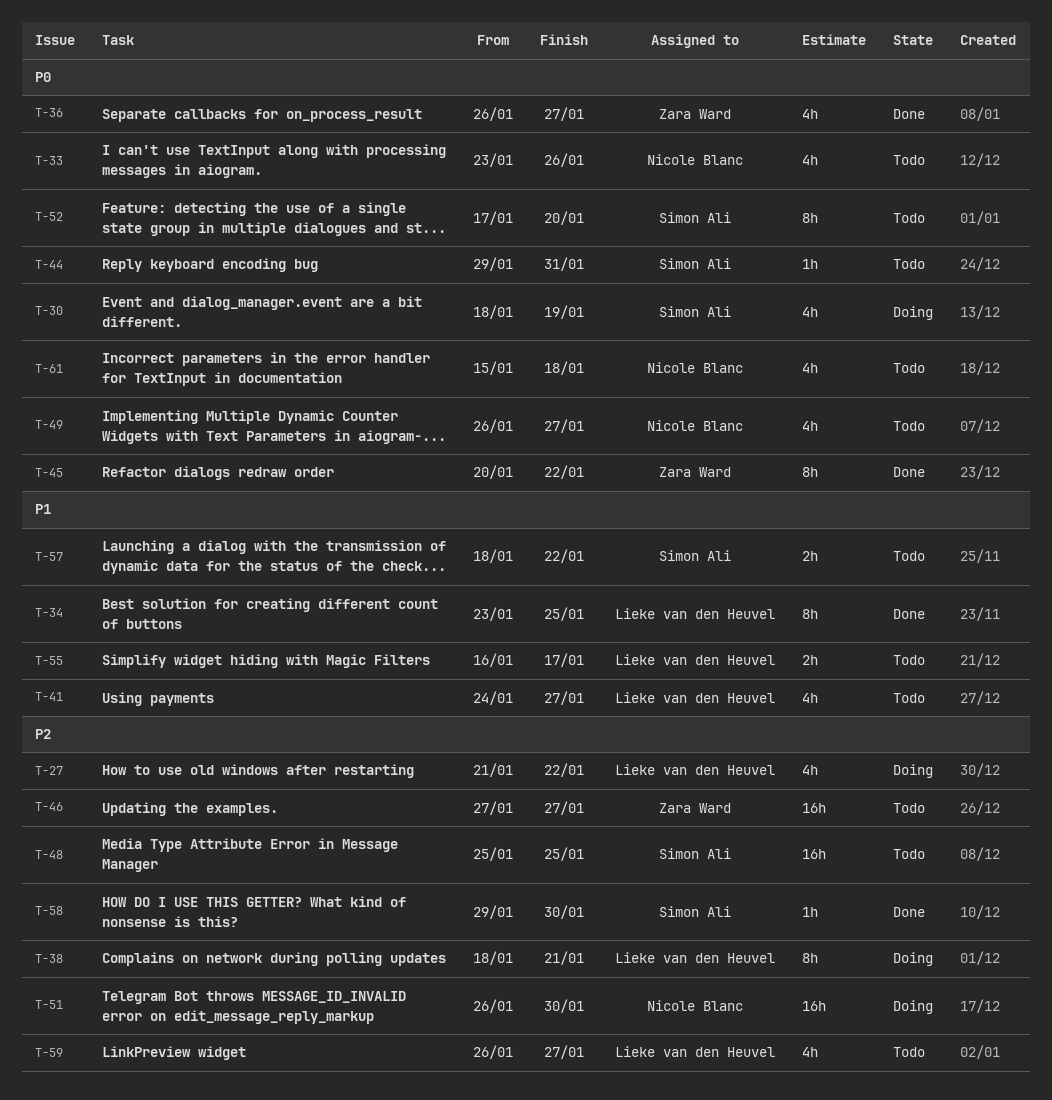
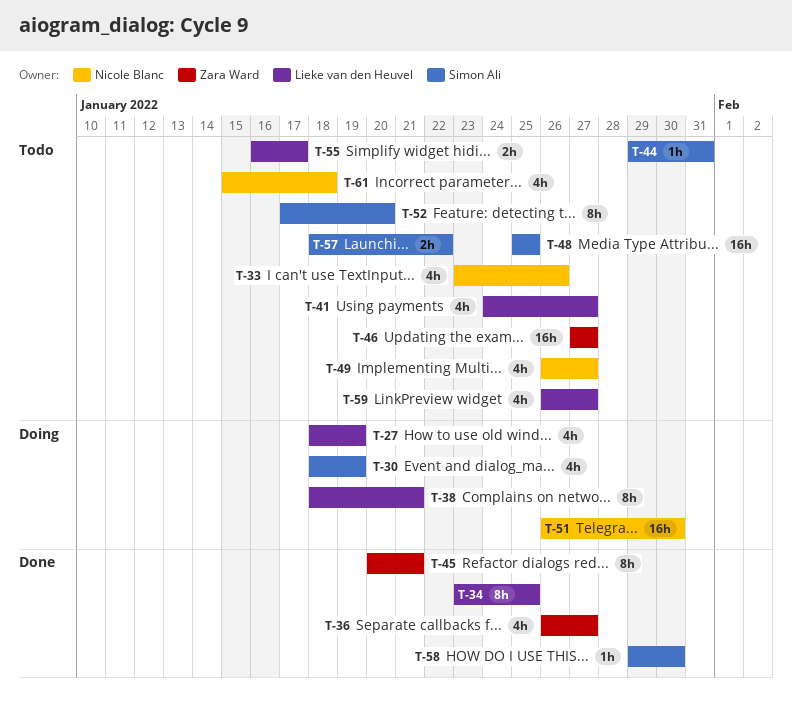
T-27, start: Jan 21 -> Jan 18
T-27, due: Jan 22 -> Jan 19
T-45, due: Jan 22 -> Jan 21

